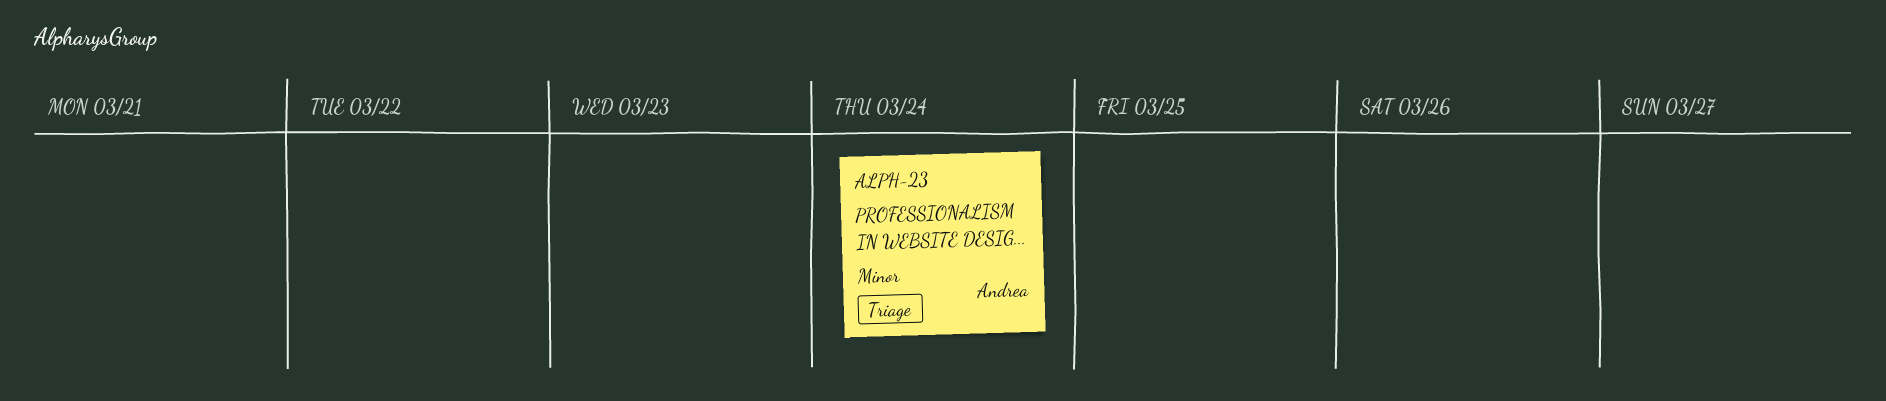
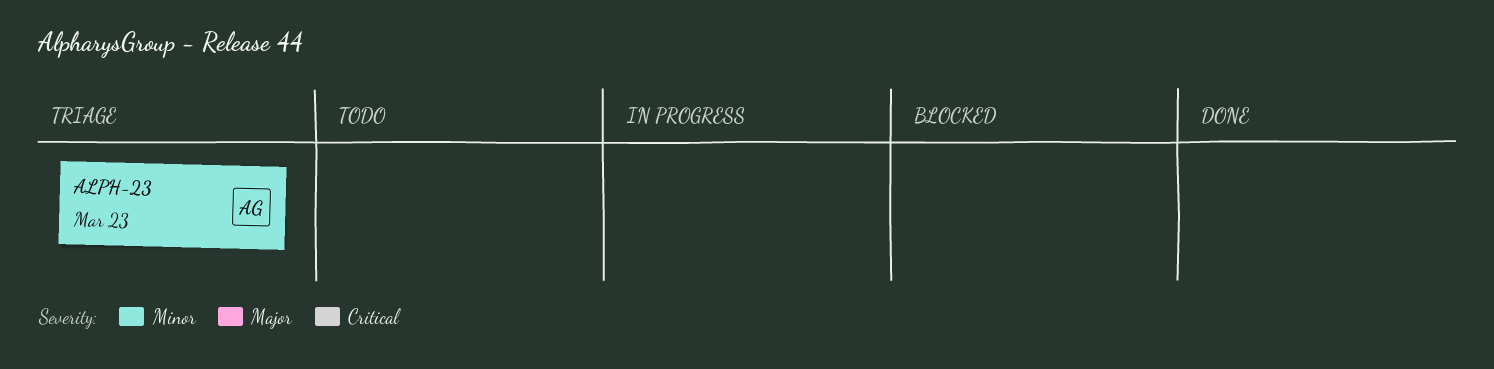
ALPH-23, due: Mar 24 -> Mar 23

